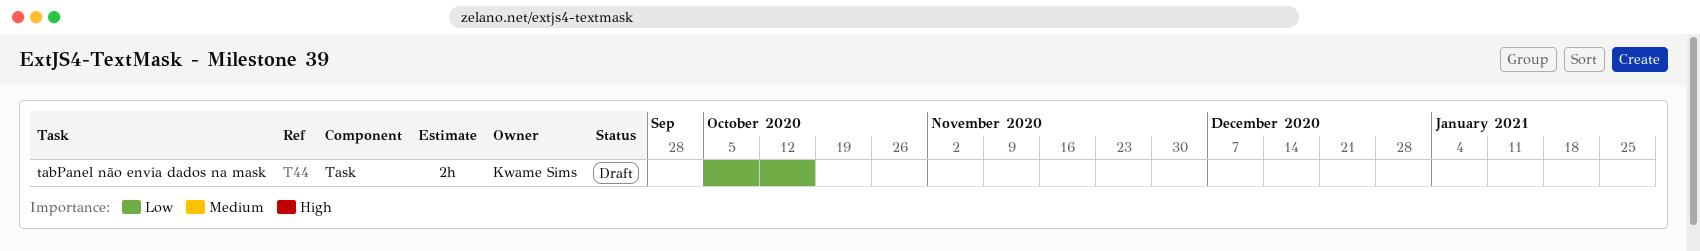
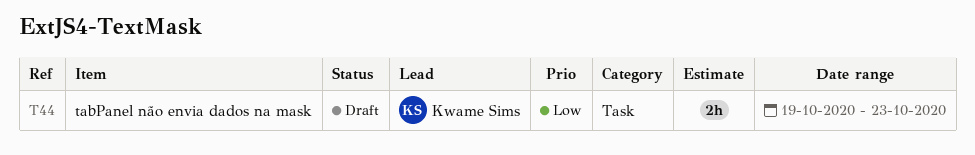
T44, start: Oct 5 -> Oct 19
T44, due: Oct 16 -> Oct 23

